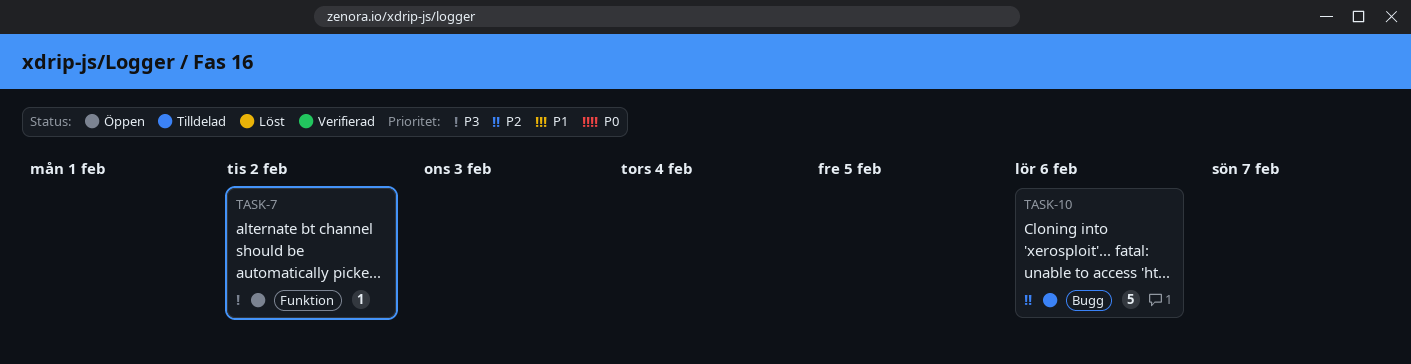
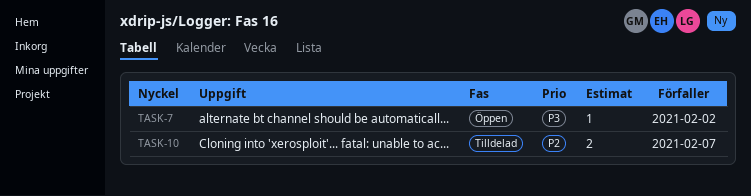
TASK-10, estimate: 5 -> 2
TASK-10, due: Feb 6 -> Feb 7

